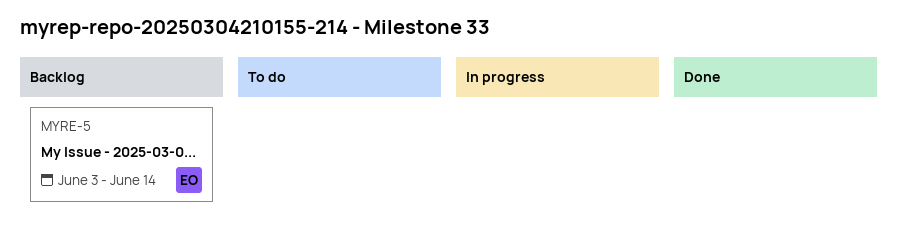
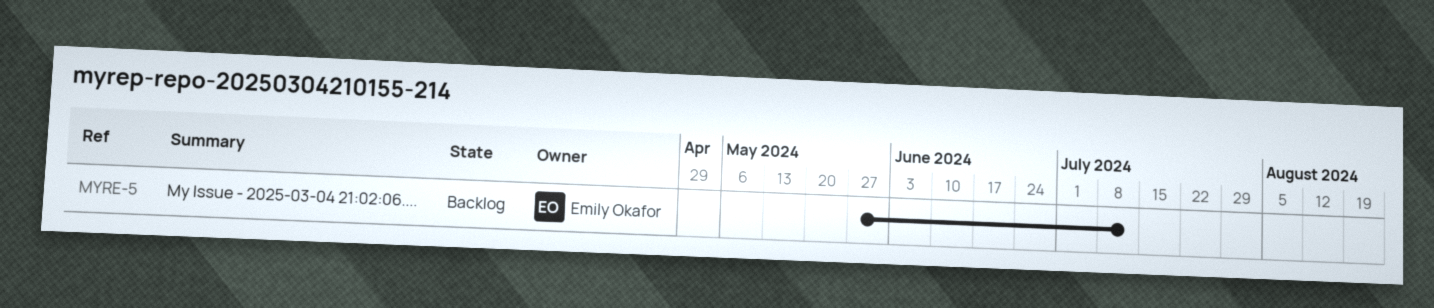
MYRE-5, start: Jun 3 -> May 27
MYRE-5, due: Jun 14 -> Jul 12

